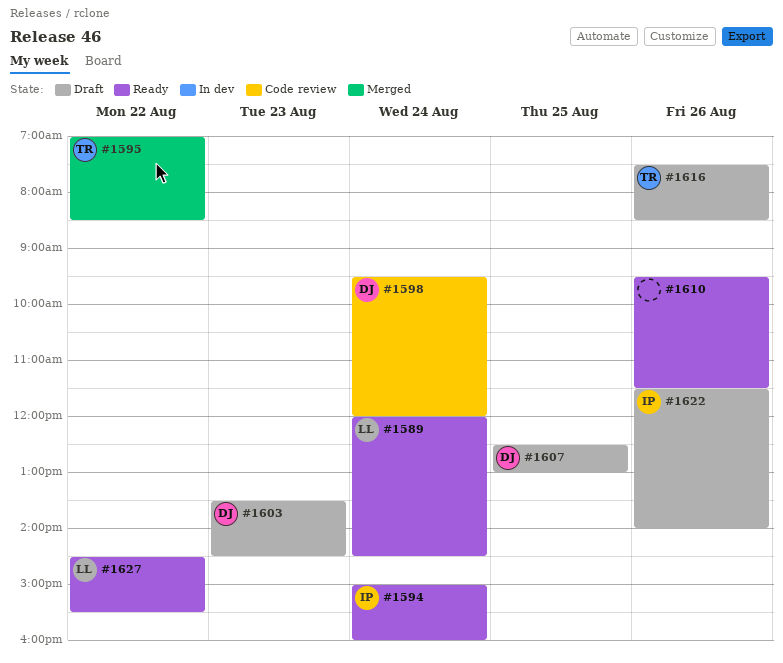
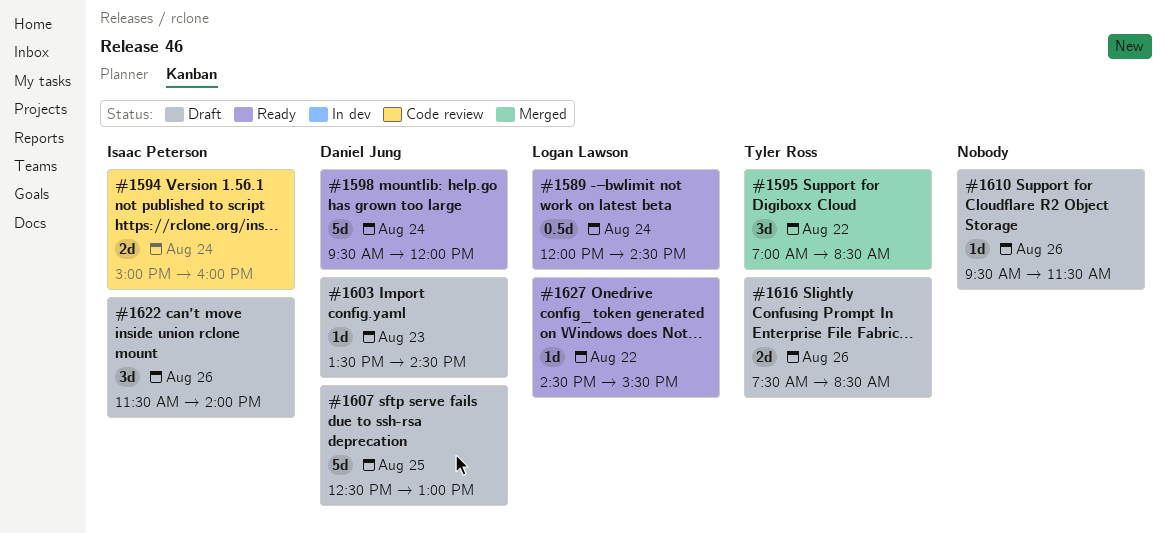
#1594, status: Ready -> Code review
#1598, status: Code review -> Ready
#1610, status: Ready -> Draft

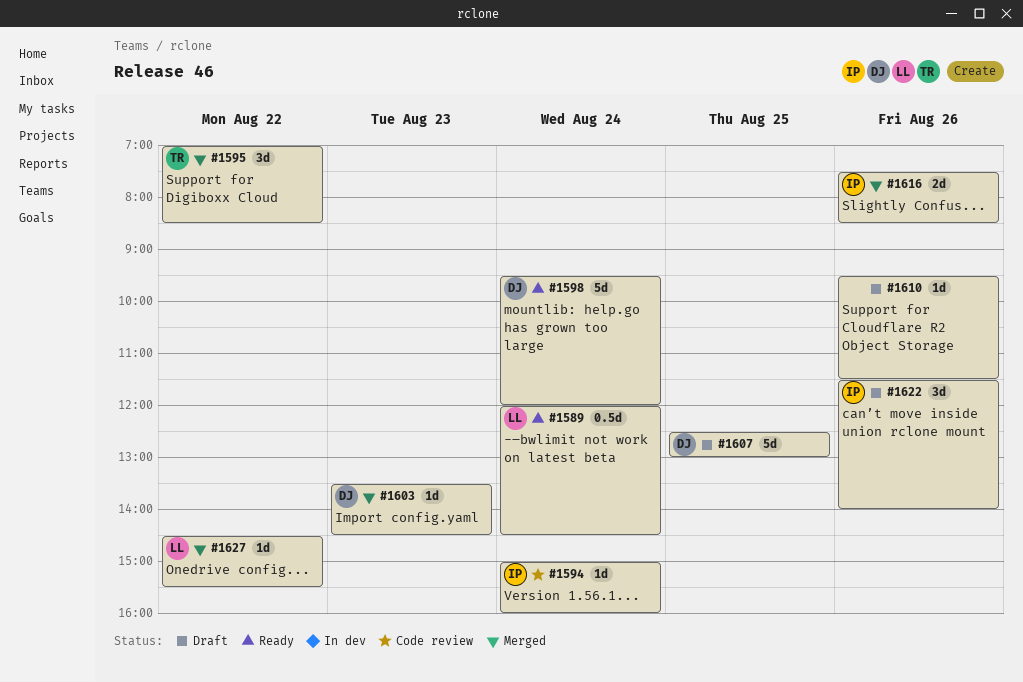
#1594, estimate: 2d -> 1d
#1603, status: Draft -> Merged
#1616, status: Draft -> Merged
#1616, owner: Tyler Ross -> Isaac Peterson
#1627, status: Ready -> Merged

